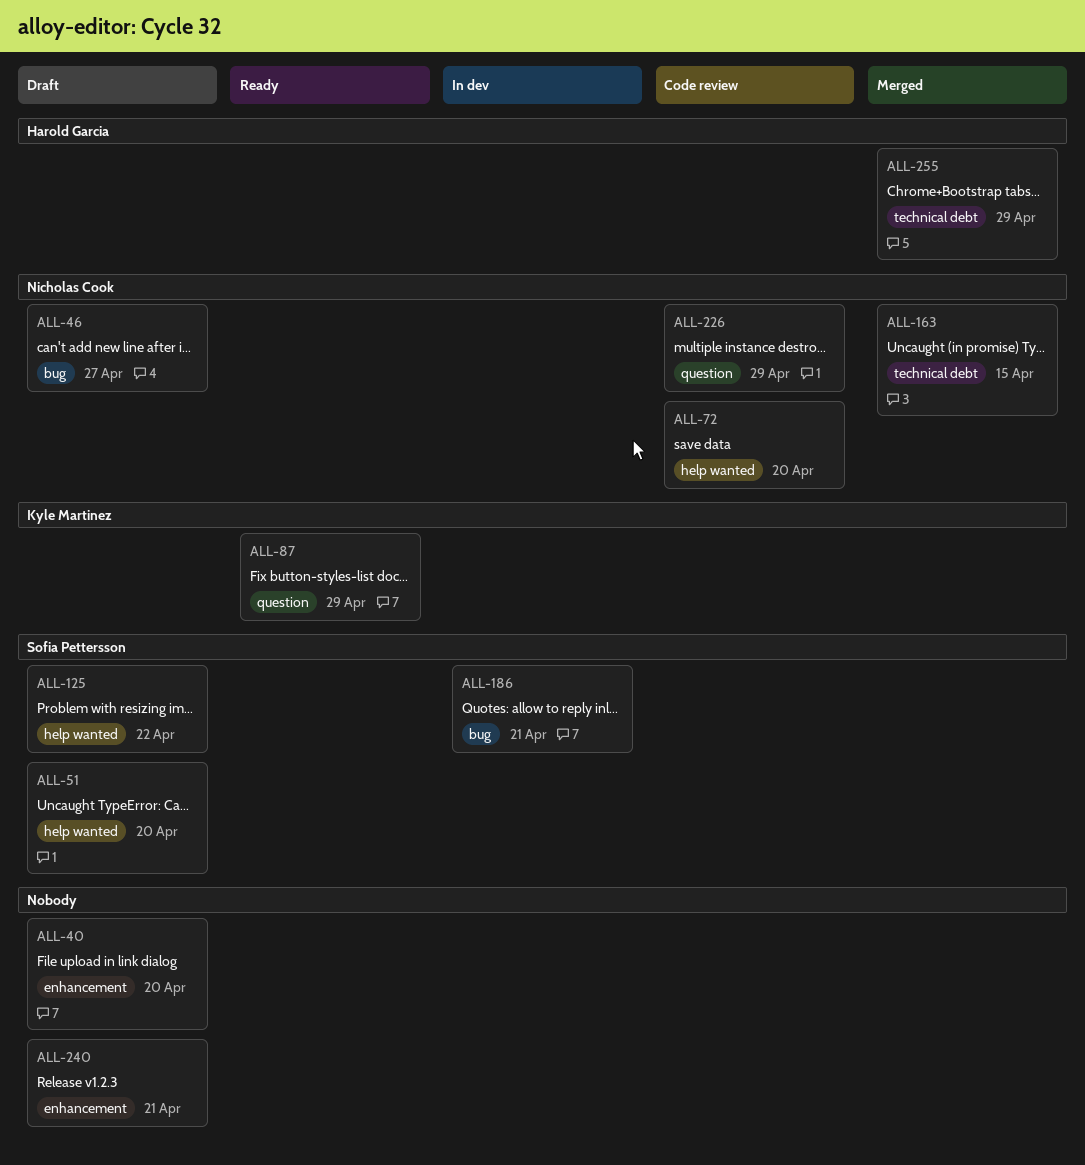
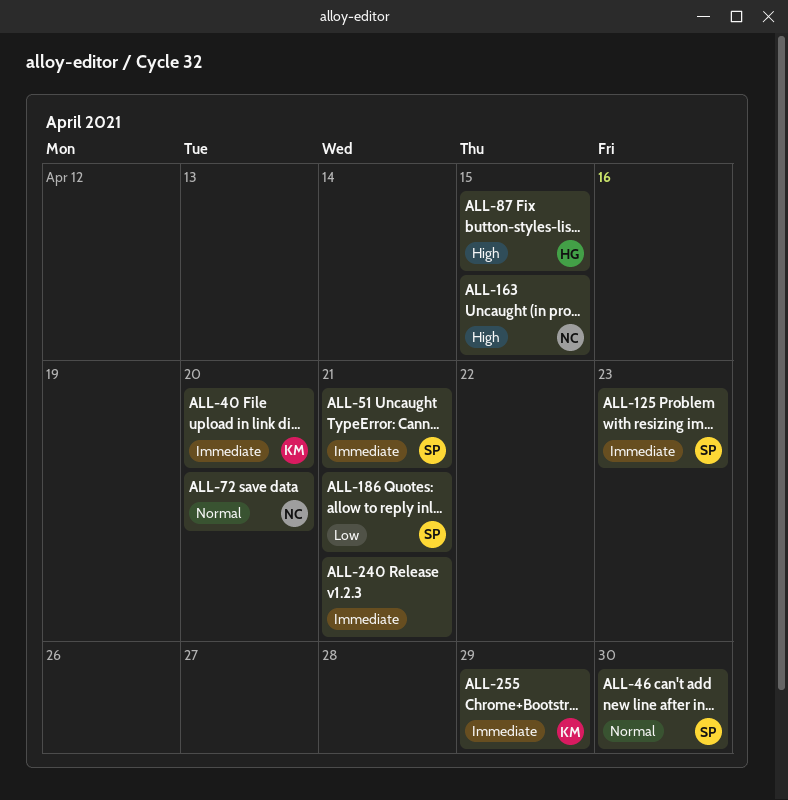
ALL-40, owner: none -> Kyle Martinez
ALL-46, owner: Nicholas Cook -> Sofia Pettersson
ALL-46, due: Apr 27 -> Apr 30
ALL-51, due: Apr 20 -> Apr 21
ALL-87, owner: Kyle Martinez -> Harold Garcia
ALL-87, due: Apr 29 -> Apr 15
ALL-125, due: Apr 22 -> Apr 23
ALL-226: present -> none
ALL-255, owner: Harold Garcia -> Kyle Martinez

